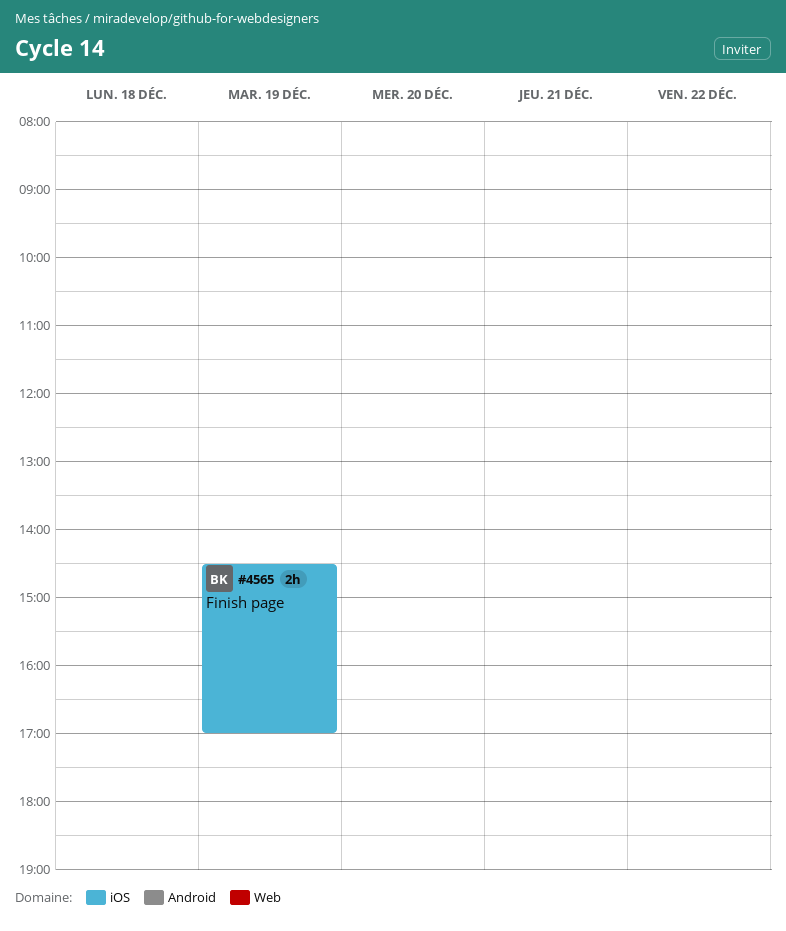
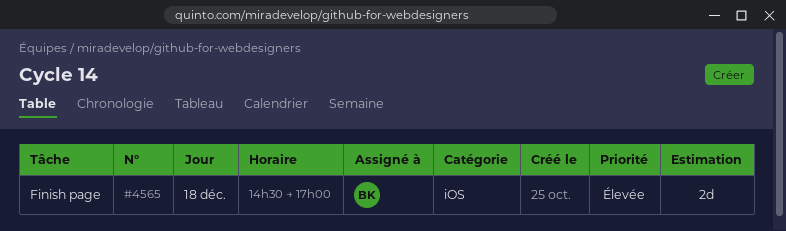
#4565, estimate: 2h -> 2d
#4565, day: Dec 19 -> Dec 18

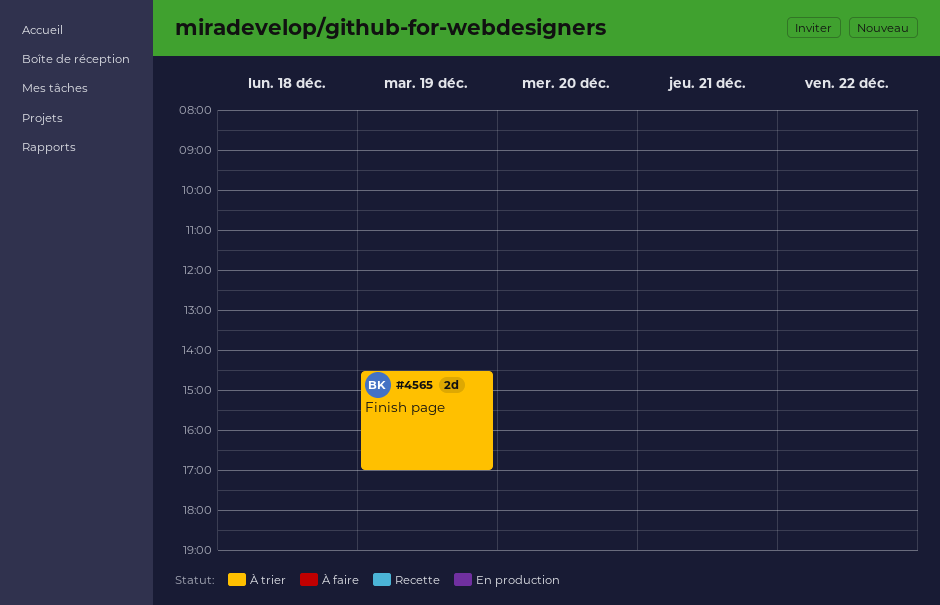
#4565, day: Dec 18 -> Dec 19

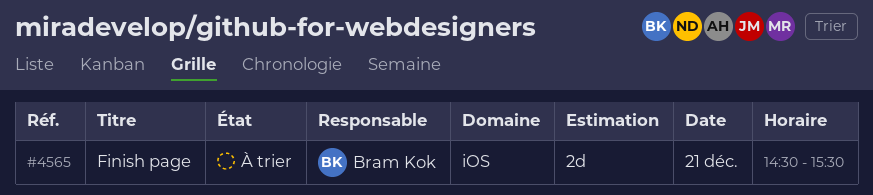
#4565, day: Dec 19 -> Dec 21
#4565, ends: 17:00 -> 15:30

